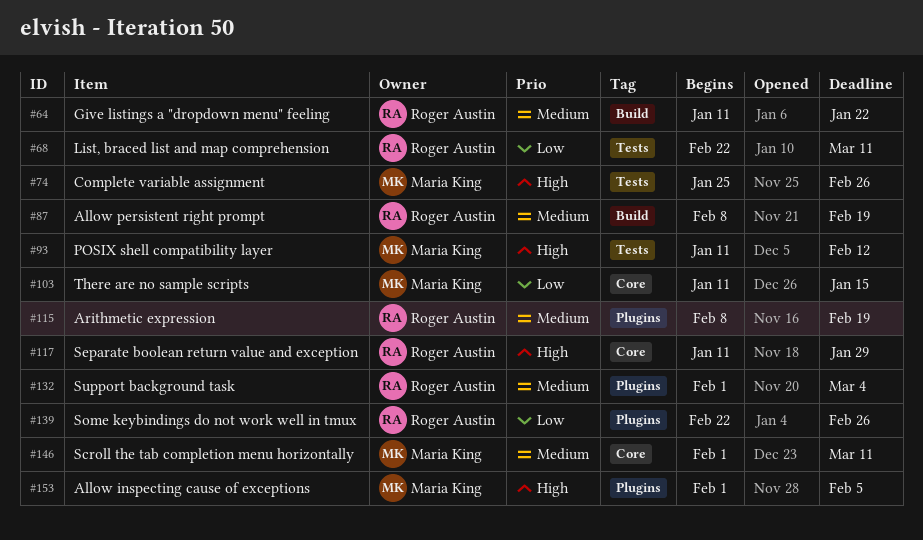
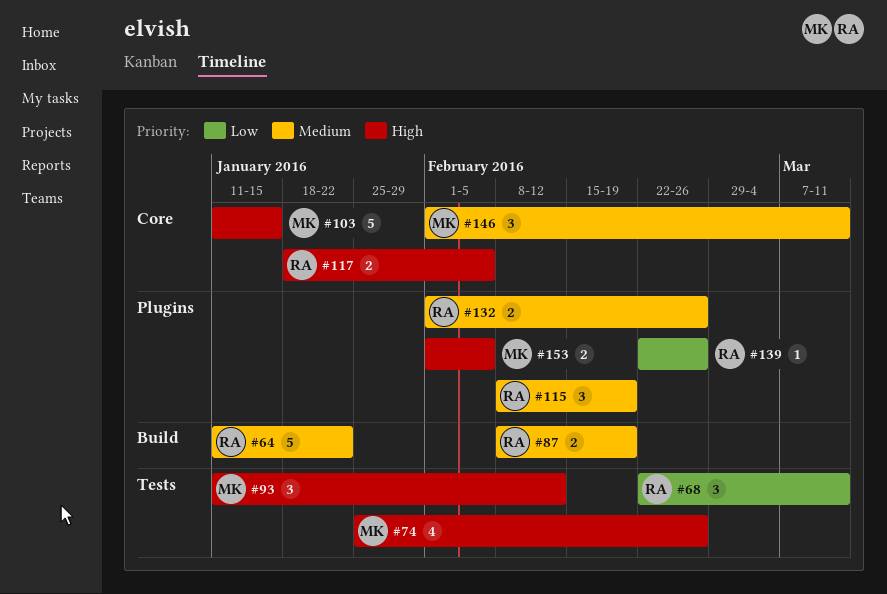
#103, priority: Low -> High
#117, start: Jan 11 -> Jan 18
#117, due: Jan 29 -> Feb 5
#132, due: Mar 4 -> Feb 26

